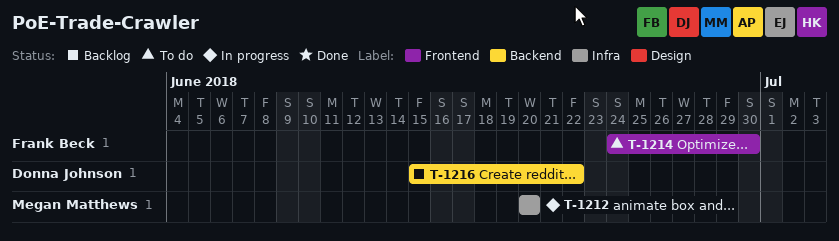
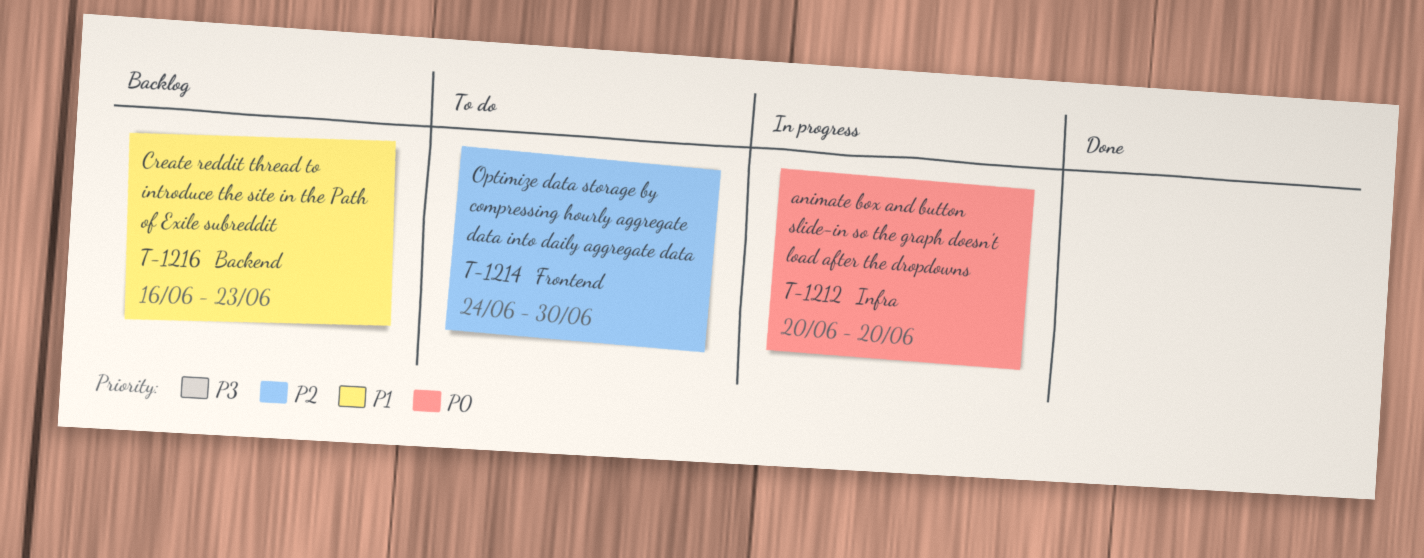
T-1216, start: Jun 15 -> Jun 16
T-1216, due: Jun 22 -> Jun 23

